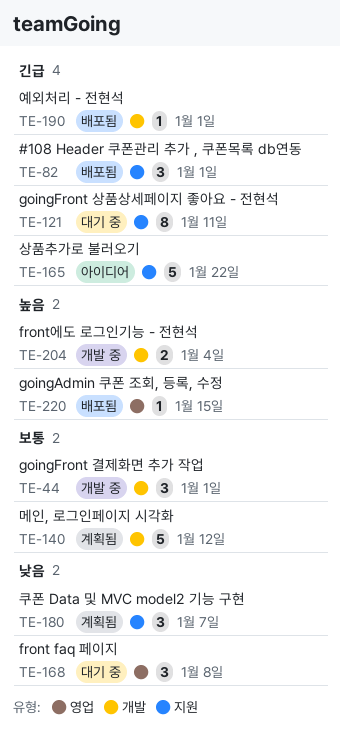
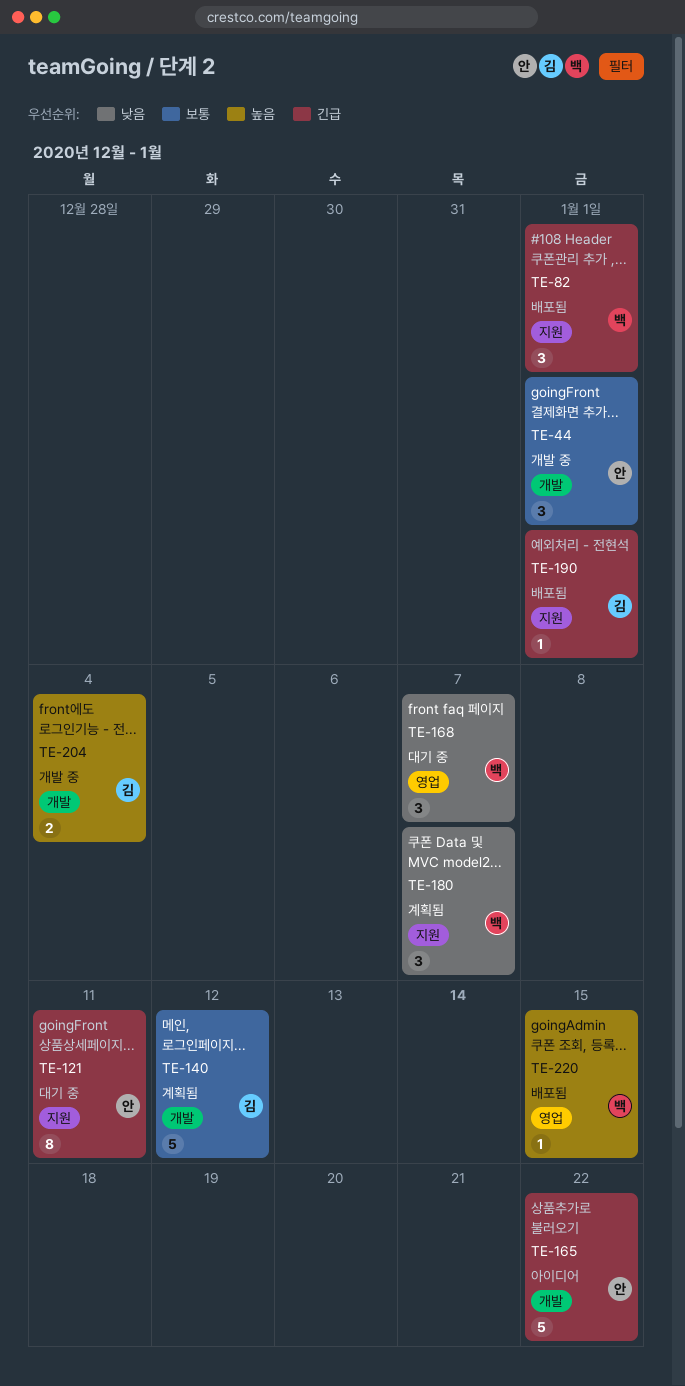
TE-165, label: 지원 -> 개발
TE-168, due: Jan 8 -> Jan 7
TE-190, label: 개발 -> 지원

